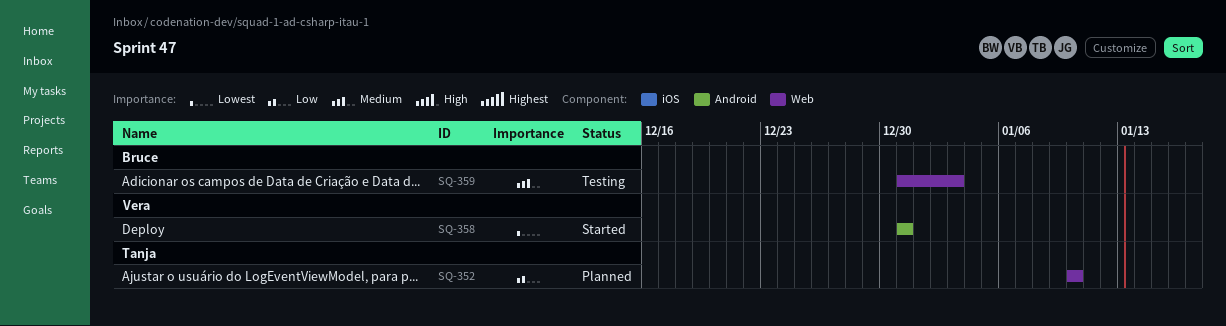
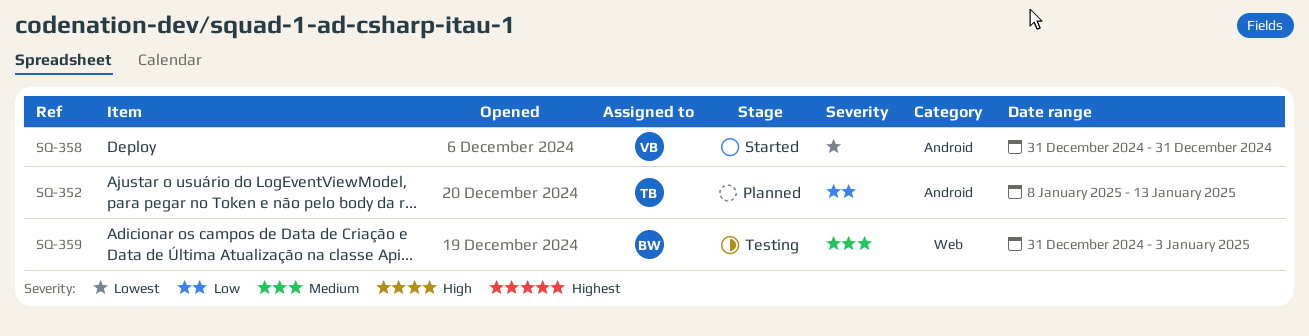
SQ-352, label: Web -> Android
SQ-352, start: Jan 10 -> Jan 8
SQ-352, due: Jan 10 -> Jan 13

